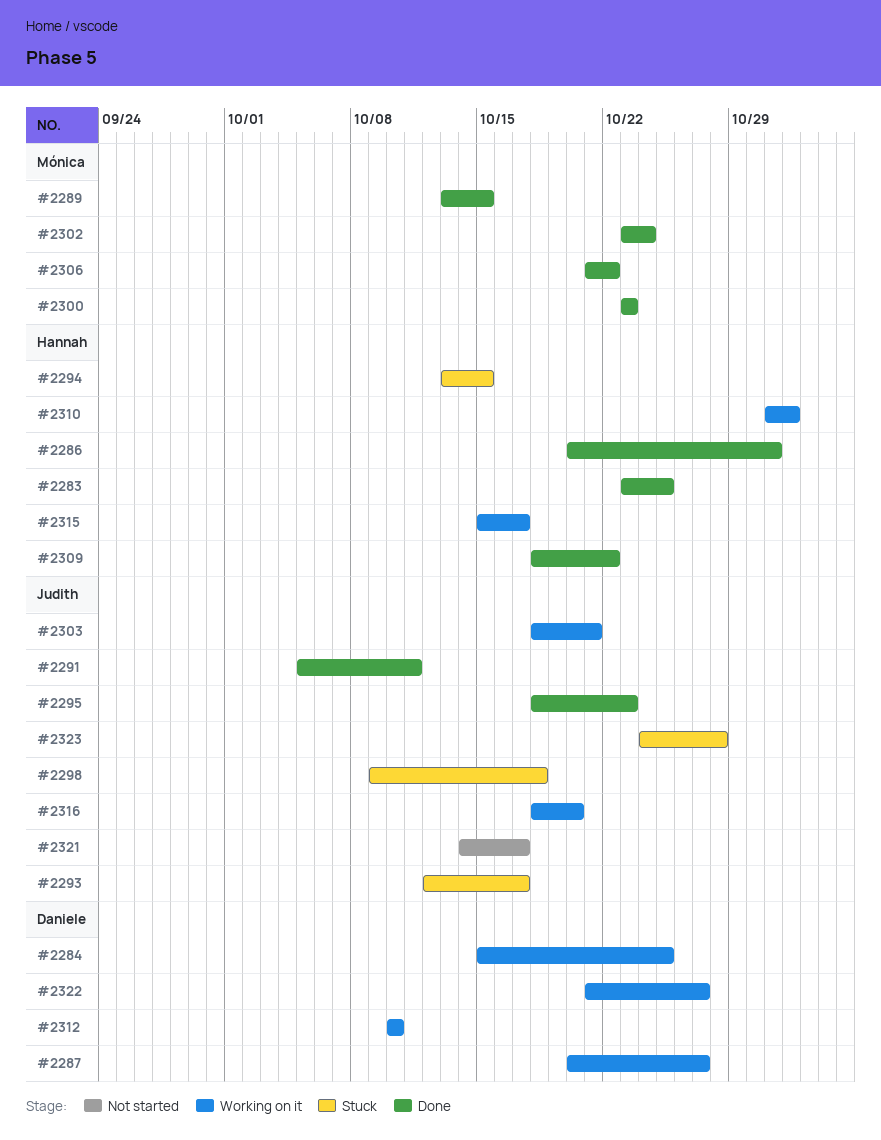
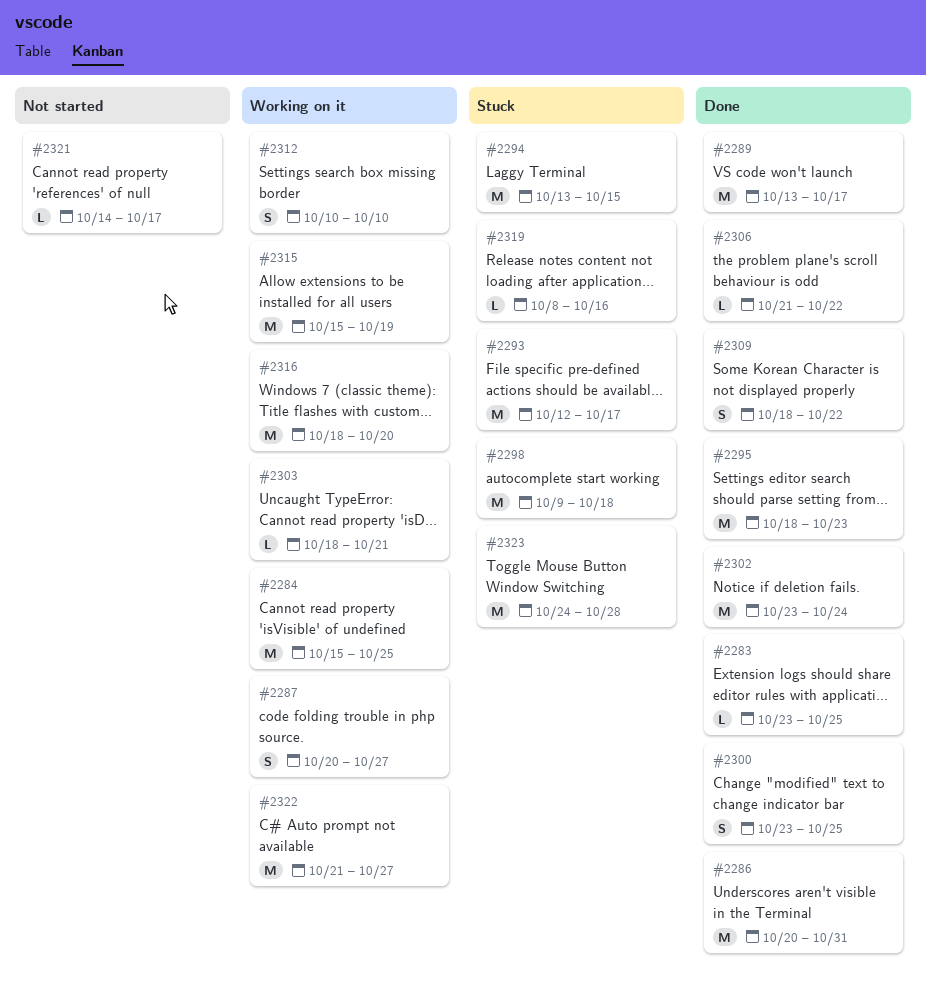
#2289, due: Oct 15 -> Oct 17
#2291: present -> none
#2300, due: Oct 23 -> Oct 25
#2310: present -> none
#2315, due: Oct 17 -> Oct 19
#2319: none -> present

